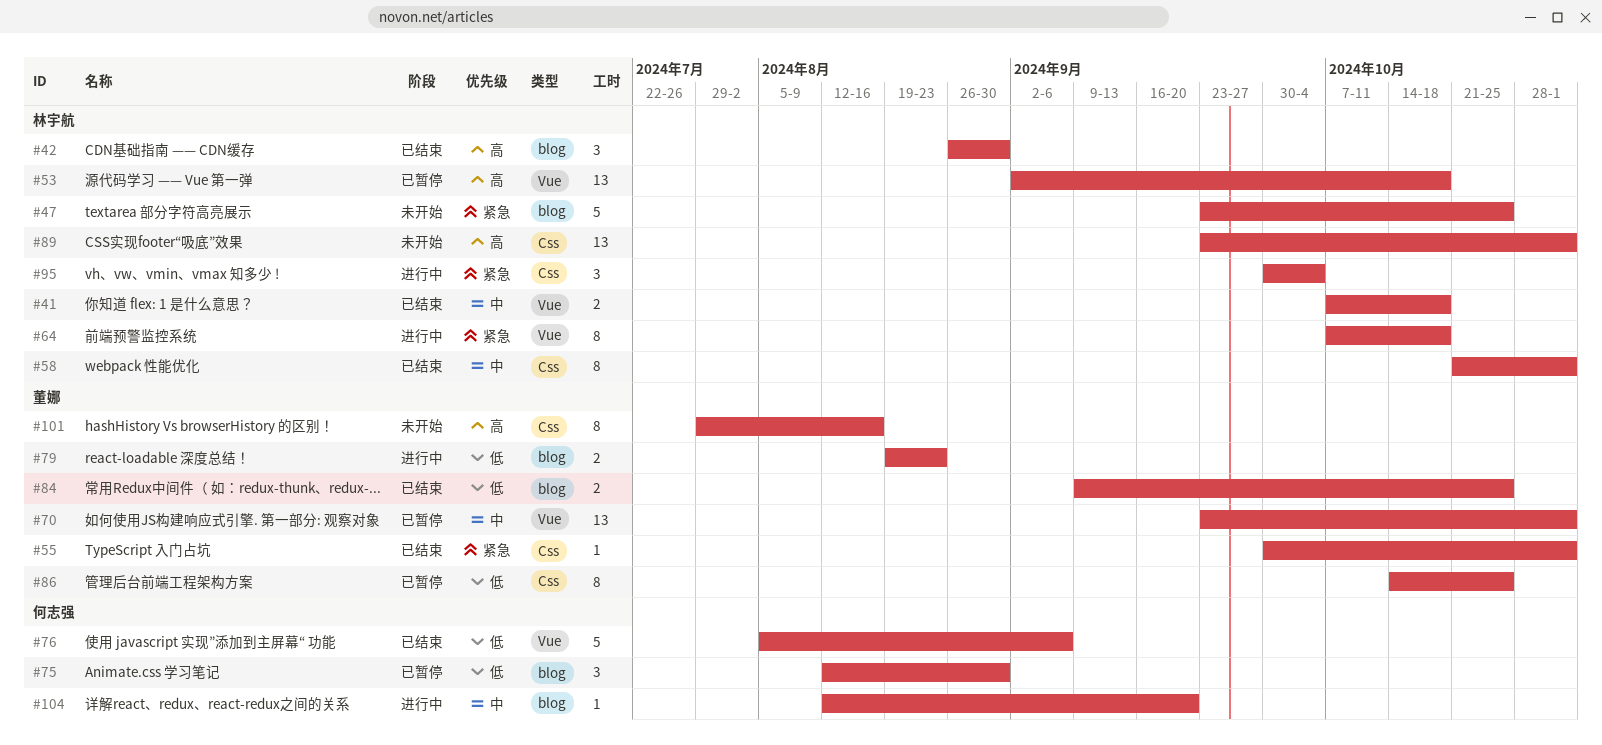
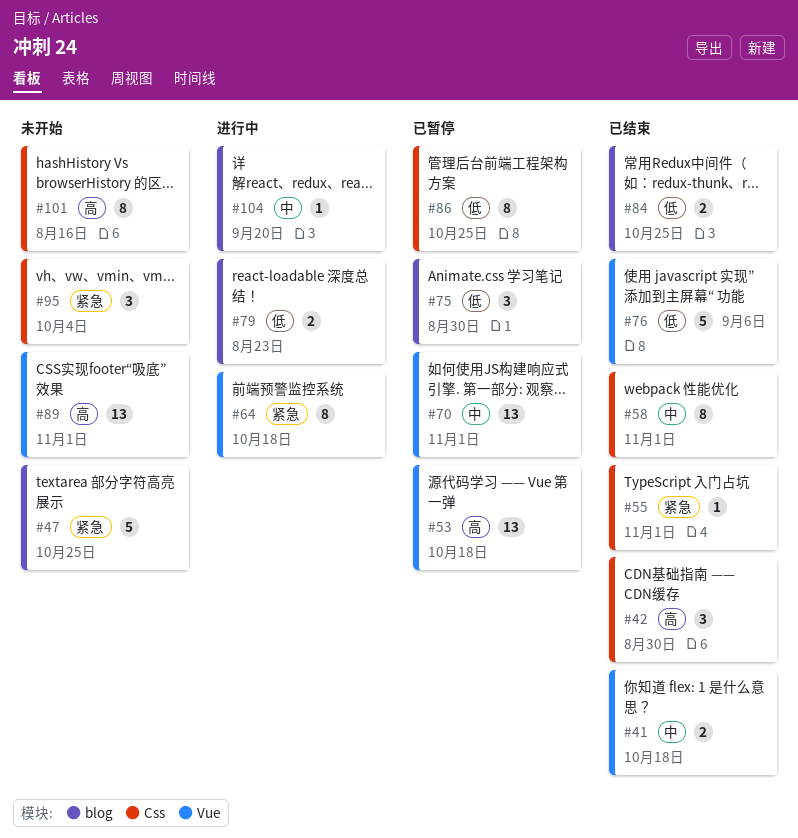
#42, label: blog -> Css
#89, label: Css -> Vue
#95, status: 进行中 -> 未开始

